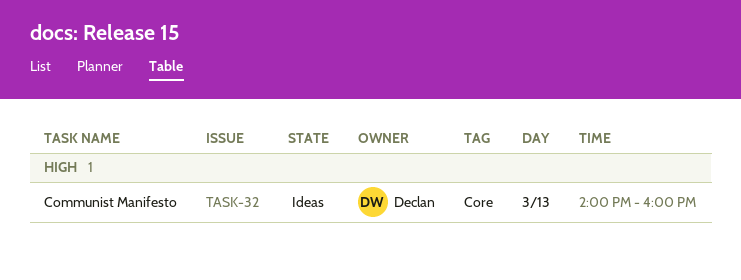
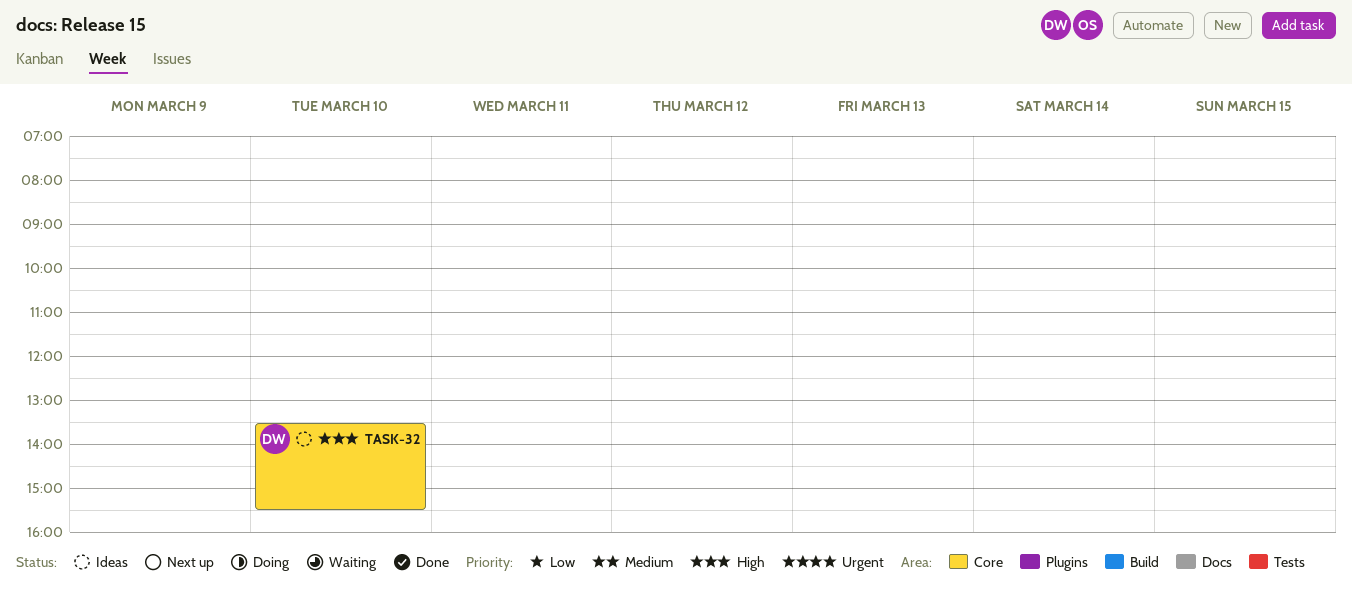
TASK-32, day: Mar 13 -> Mar 10
TASK-32, begins: 14:00 -> 13:30
TASK-32, ends: 16:00 -> 15:30

